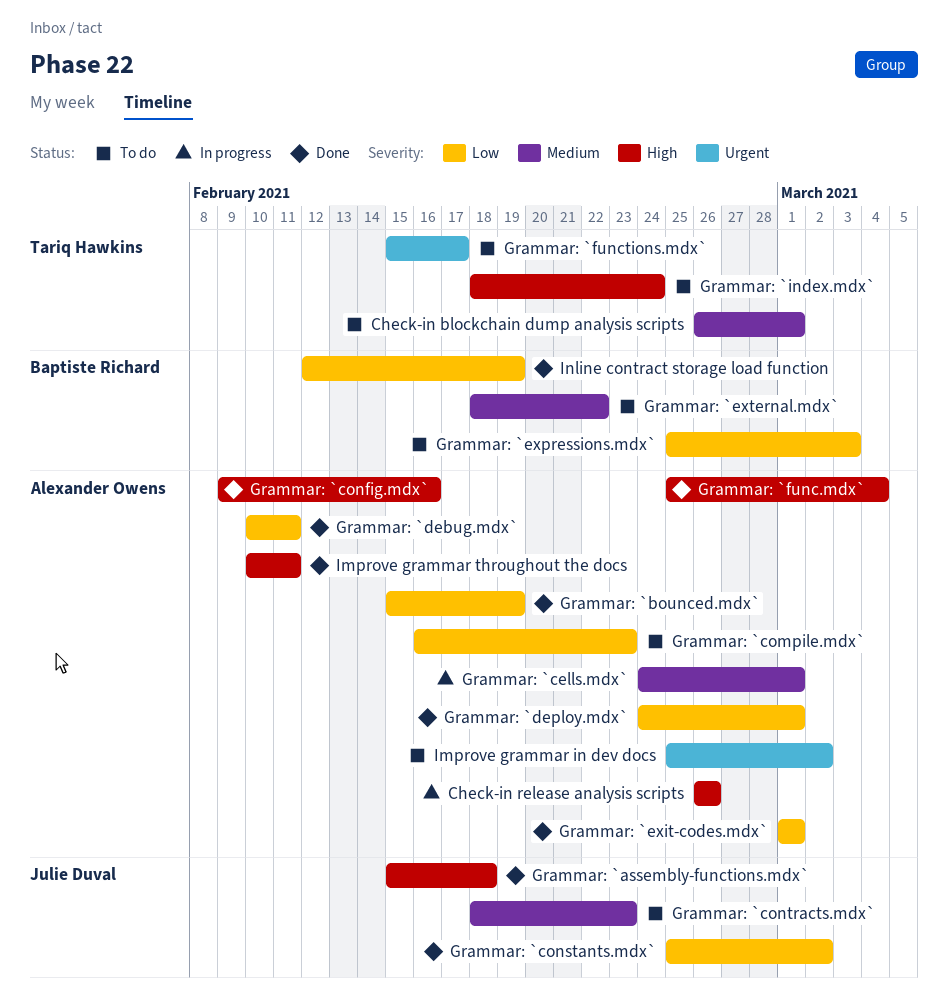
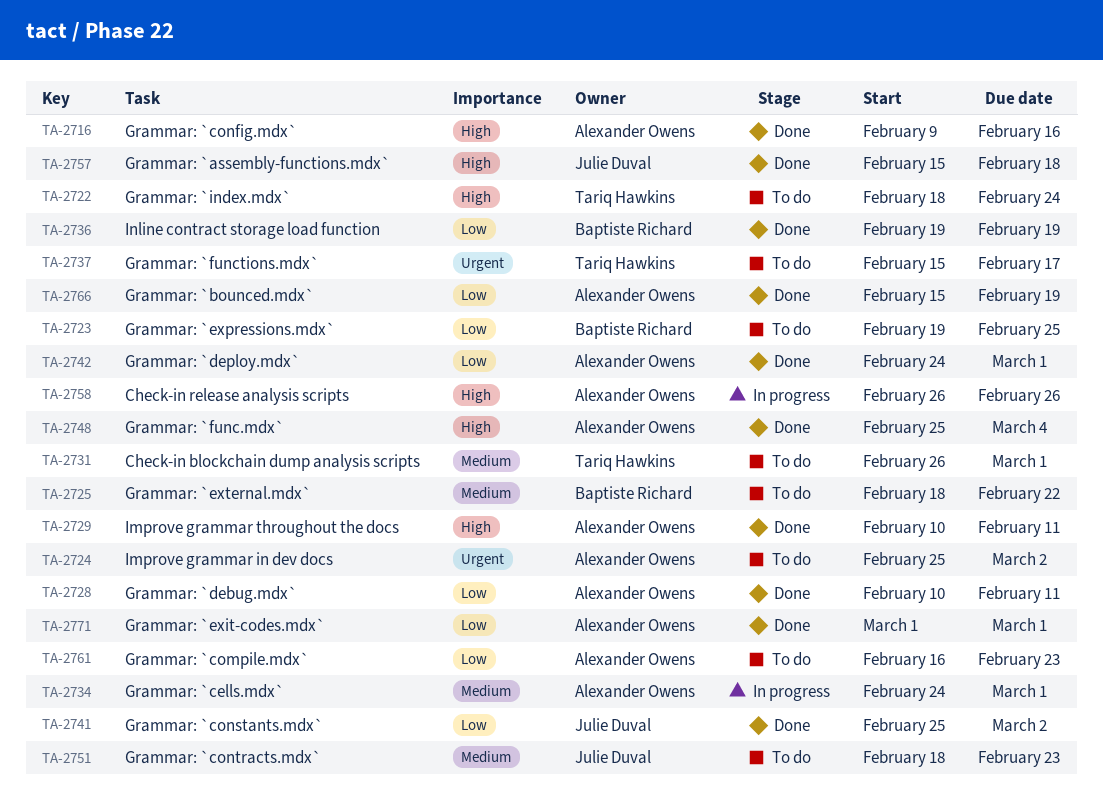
Grammar: `expressions.mdx`, start: Feb 25 -> Feb 19
Grammar: `expressions.mdx`, due: Mar 3 -> Feb 25
Inline contract storage load function, start: Feb 12 -> Feb 19

